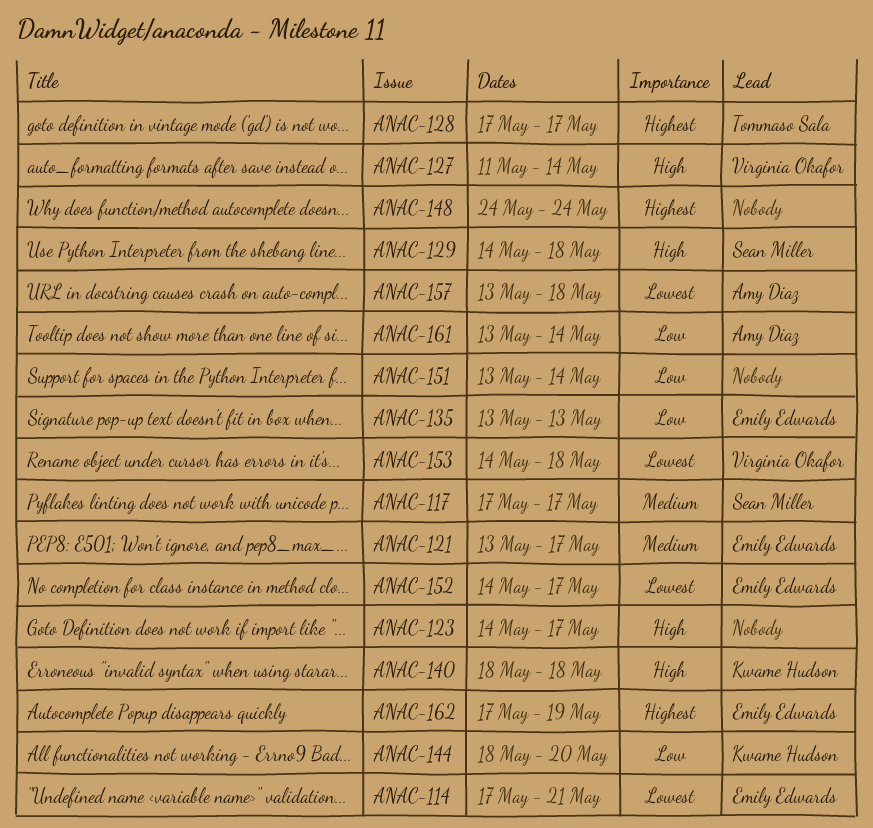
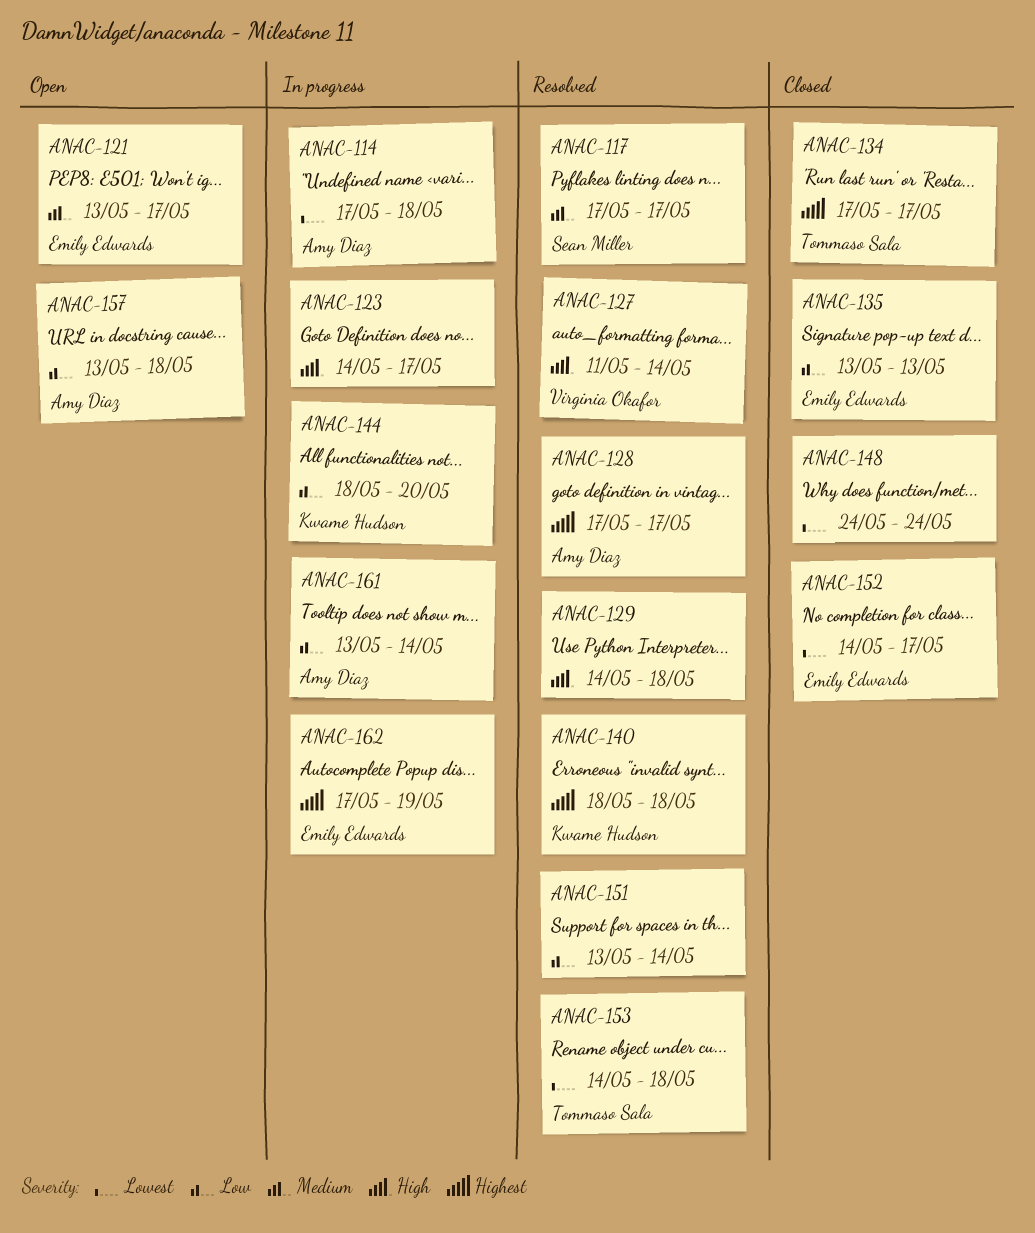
ANAC-114, owner: Emily Edwards -> Amy Diaz
ANAC-114, due: May 21 -> May 18
ANAC-128, owner: Tommaso Sala -> Amy Diaz
ANAC-129, owner: Sean Miller -> none
ANAC-134: none -> present
ANAC-140, priority: High -> Highest
ANAC-148, priority: Highest -> Lowest
ANAC-153, owner: Virginia Okafor -> Tommaso Sala
ANAC-157, priority: Lowest -> Low

